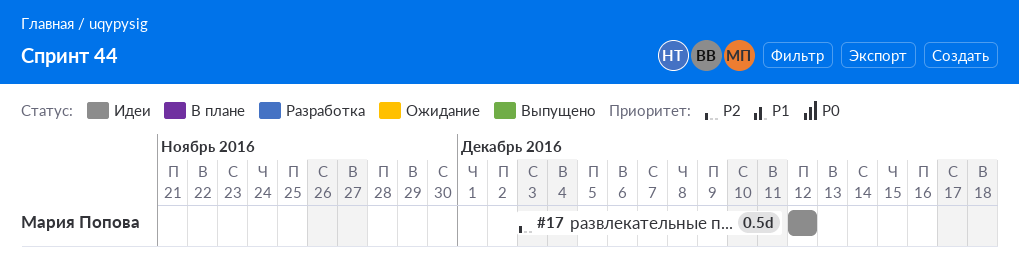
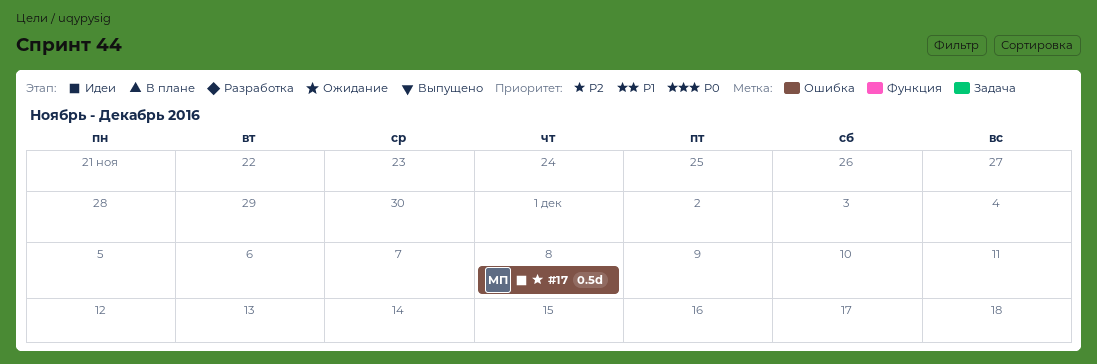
#17, start: Dec 12 -> Dec 8
#17, due: Dec 12 -> Dec 8

